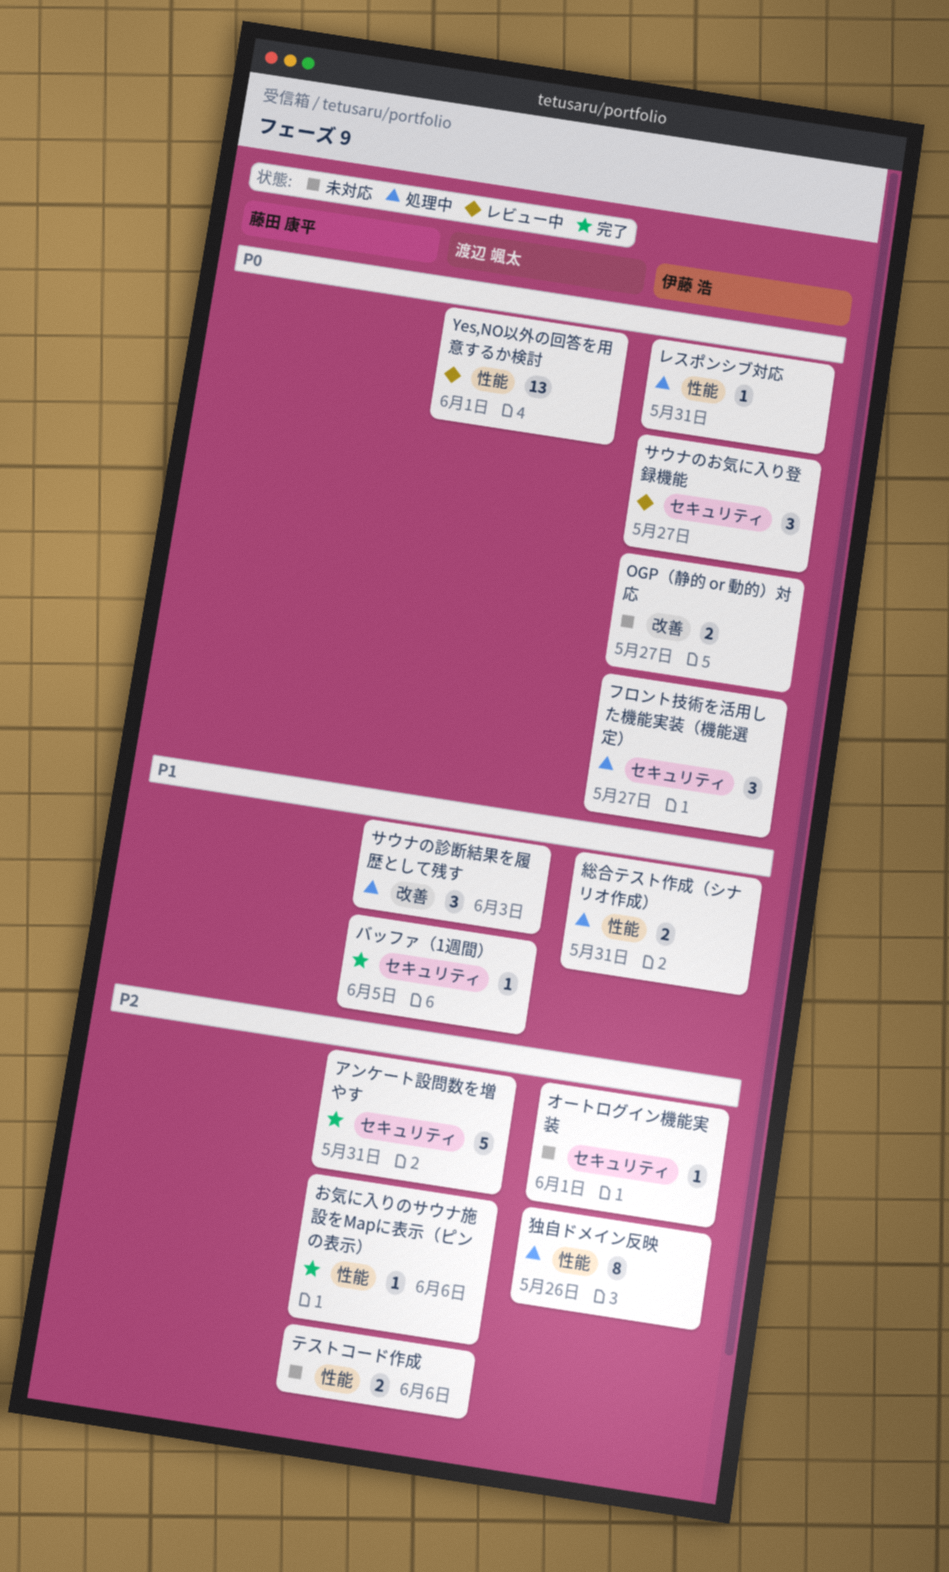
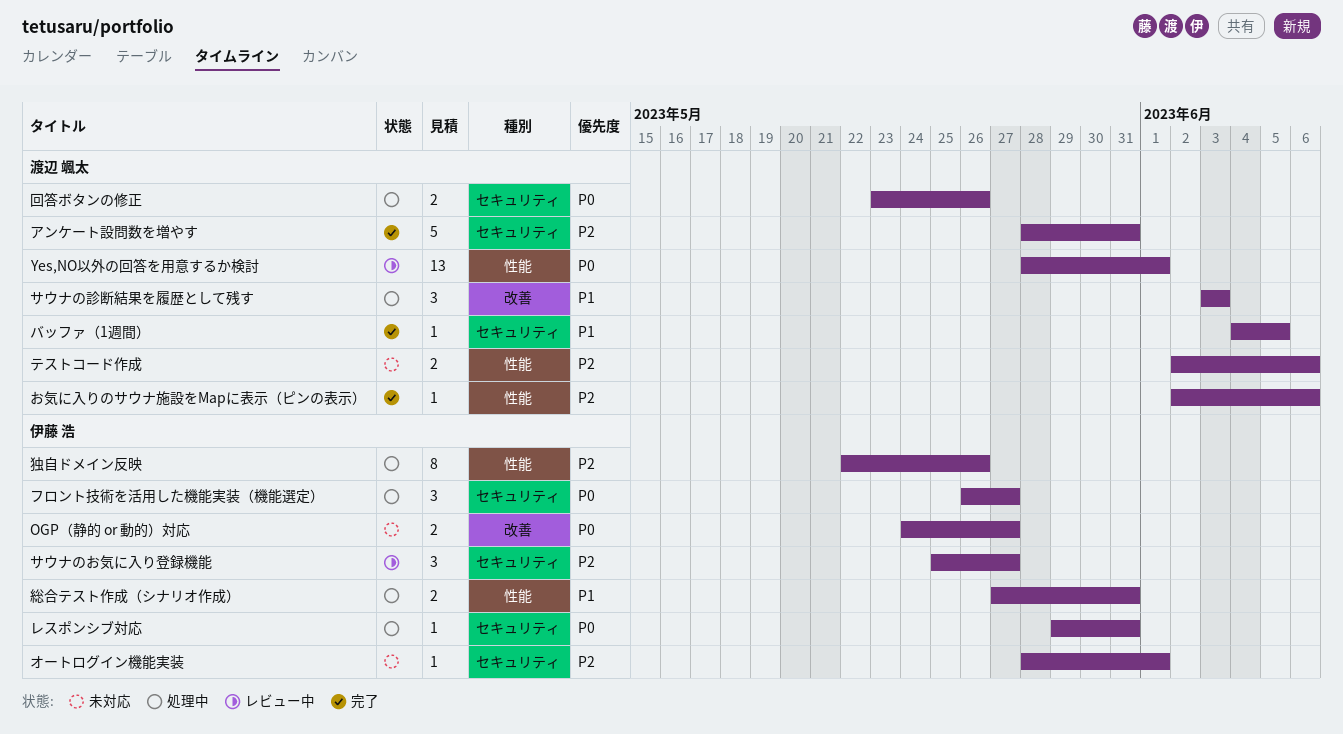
サウナのお気に入り登録機能, priority: P0 -> P2
レスポンシブ対応, label: 性能 -> セキュリティ
回答ボタンの修正: none -> present

